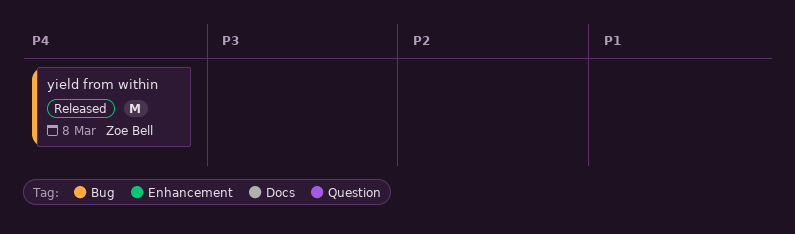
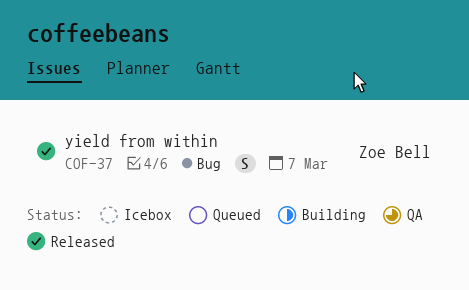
yield from within, estimate: M -> S
yield from within, due: Mar 8 -> Mar 7

